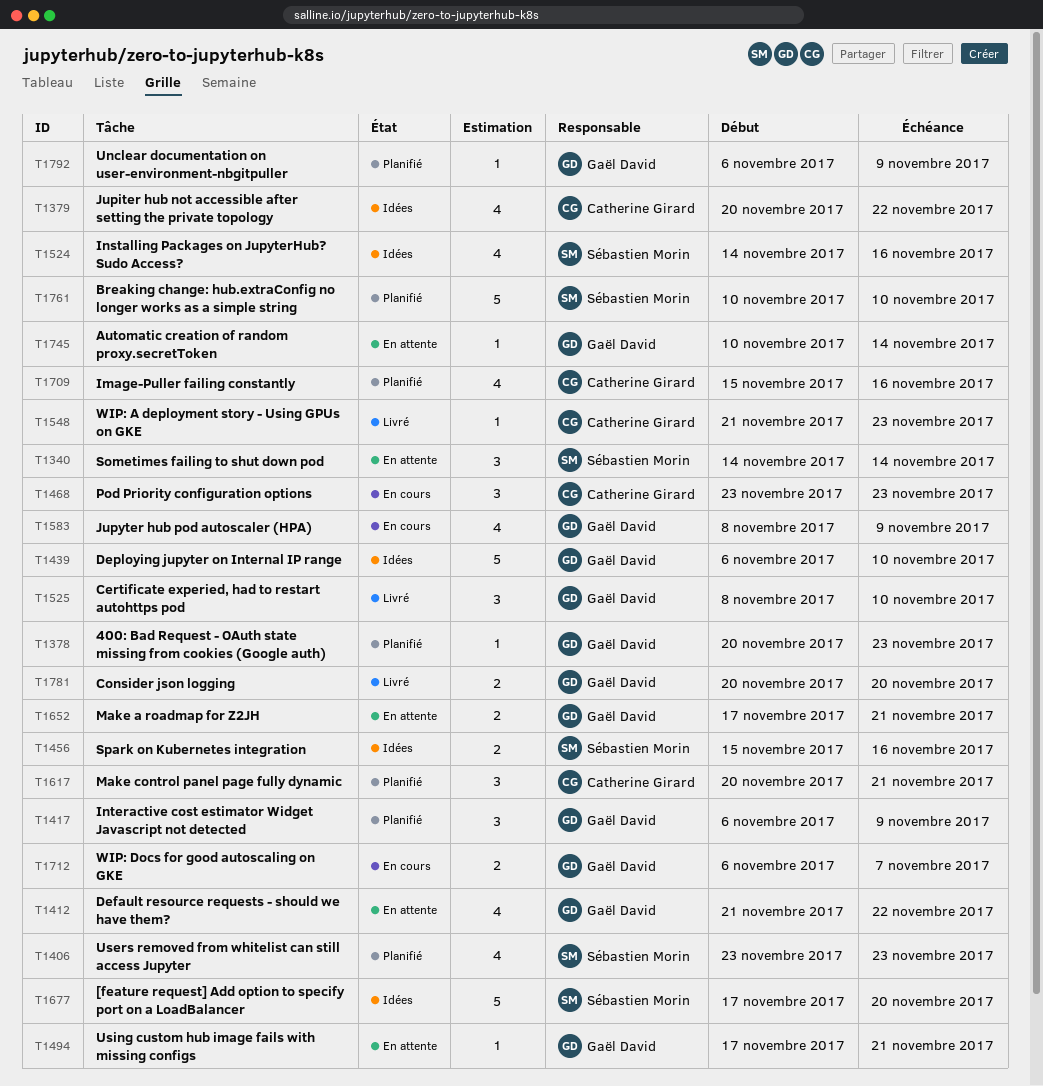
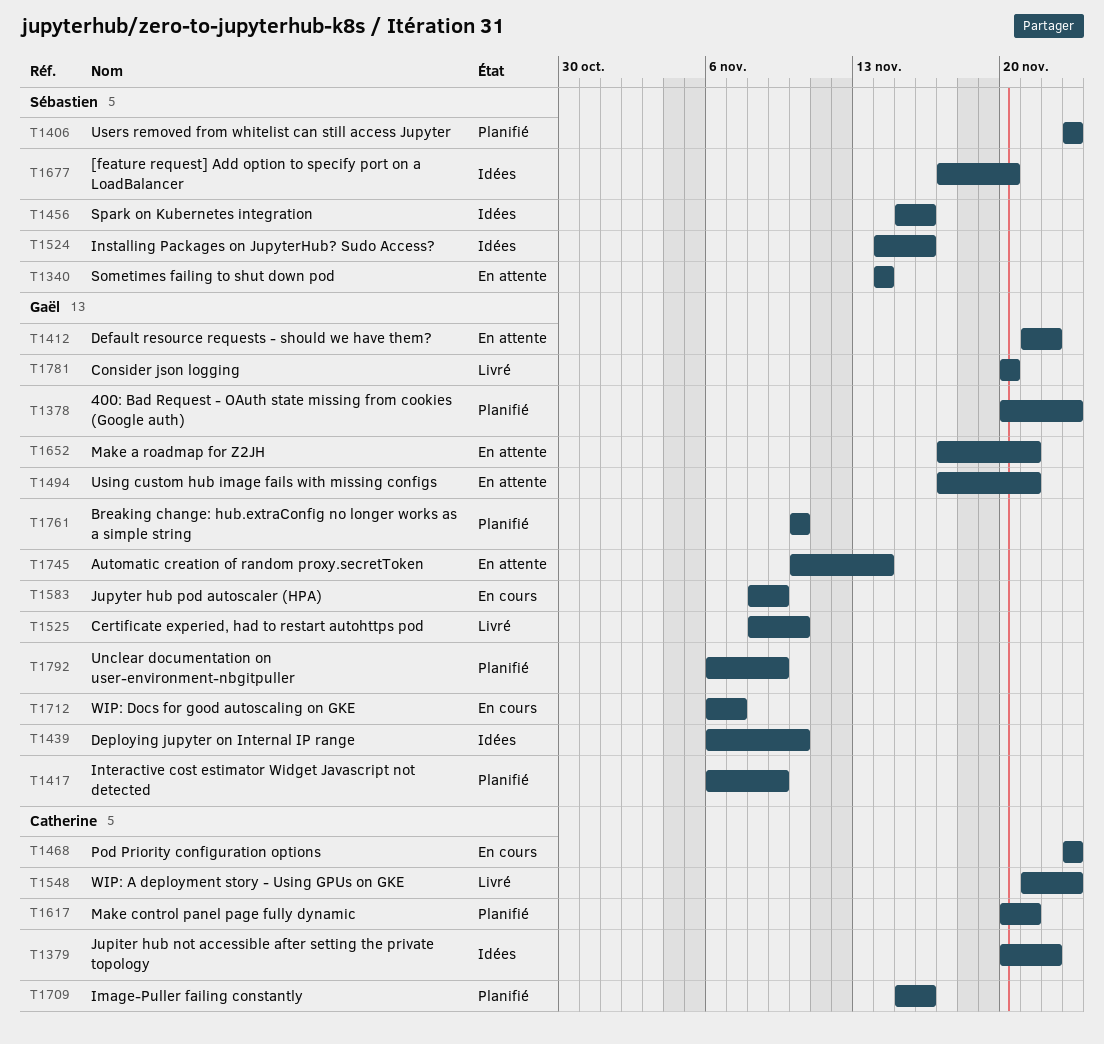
T1761, owner: Sébastien Morin -> Gaël David

